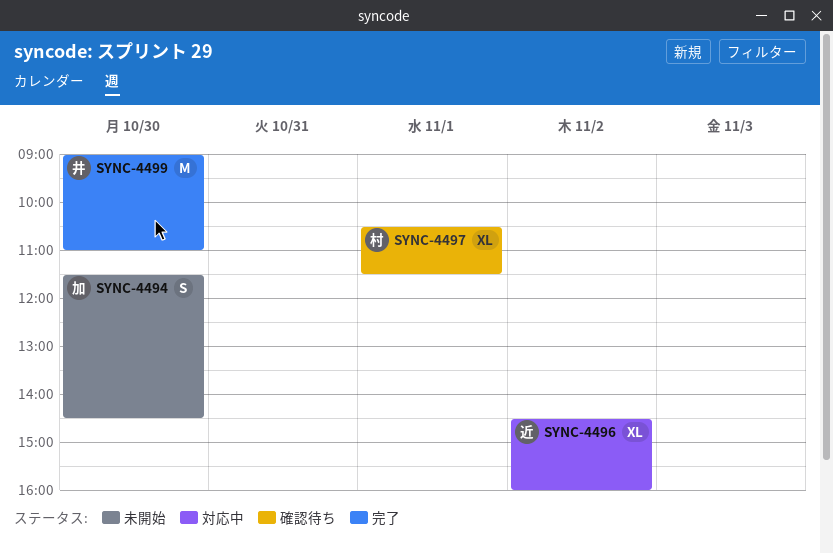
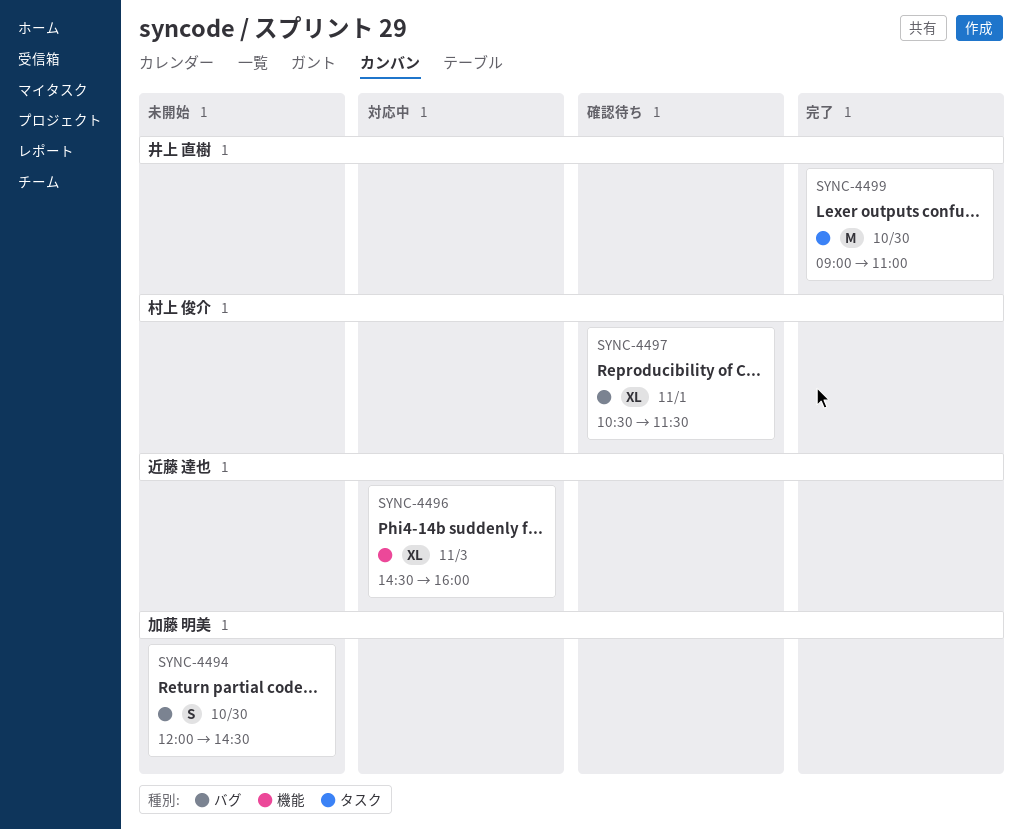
SYNC-4494, begins: 11:30 -> 12:00
SYNC-4496, day: Nov 2 -> Nov 3

